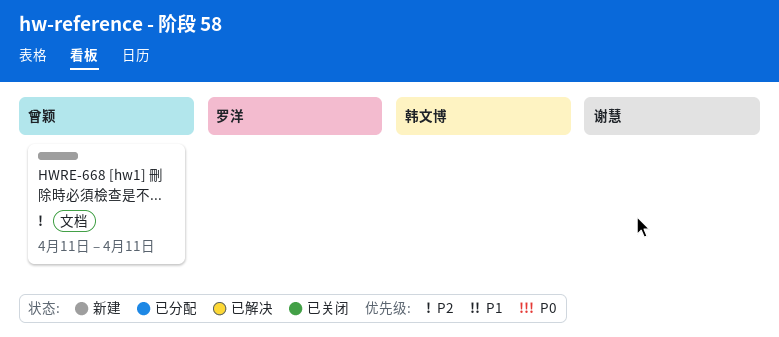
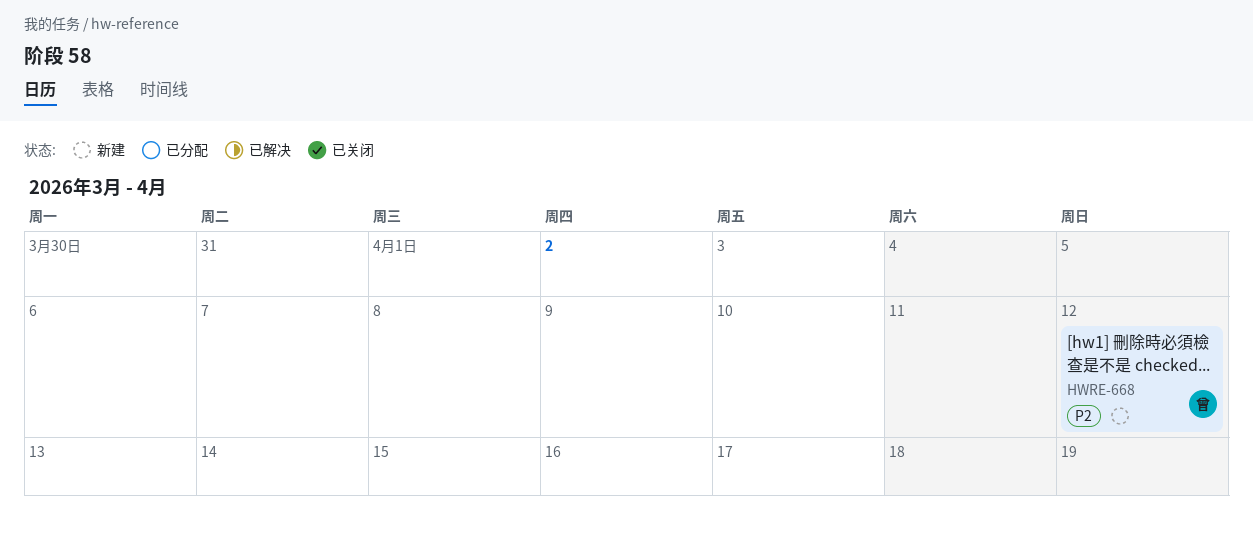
HWRE-668, due: Apr 11 -> Apr 12

